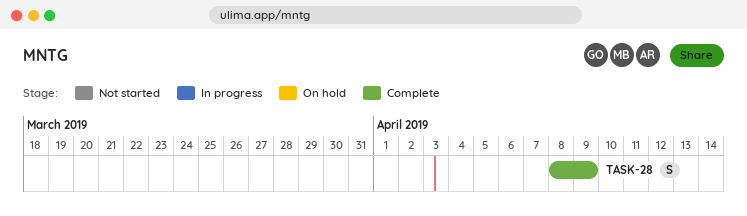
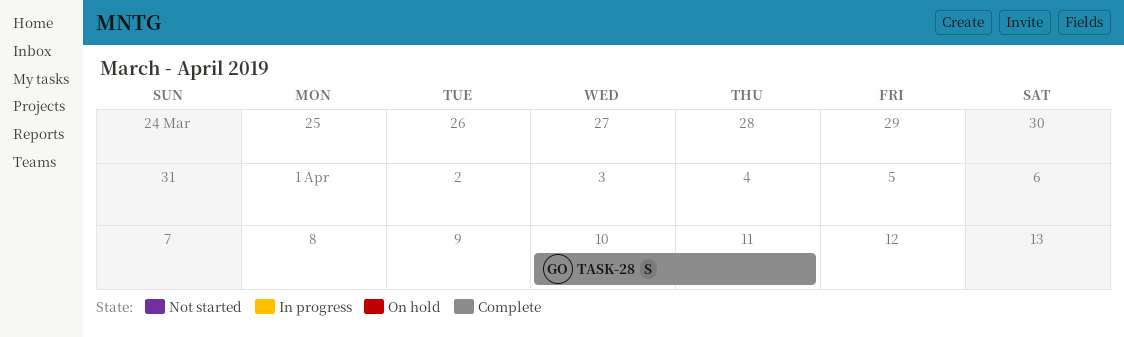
TASK-28, start: Apr 8 -> Apr 10
TASK-28, due: Apr 9 -> Apr 11

